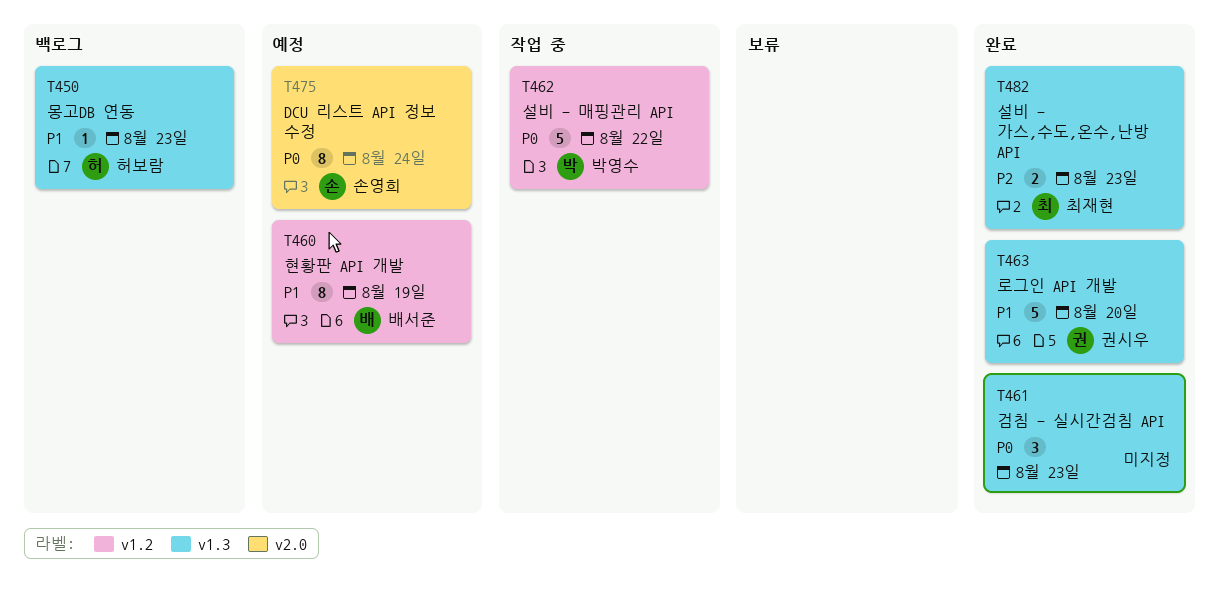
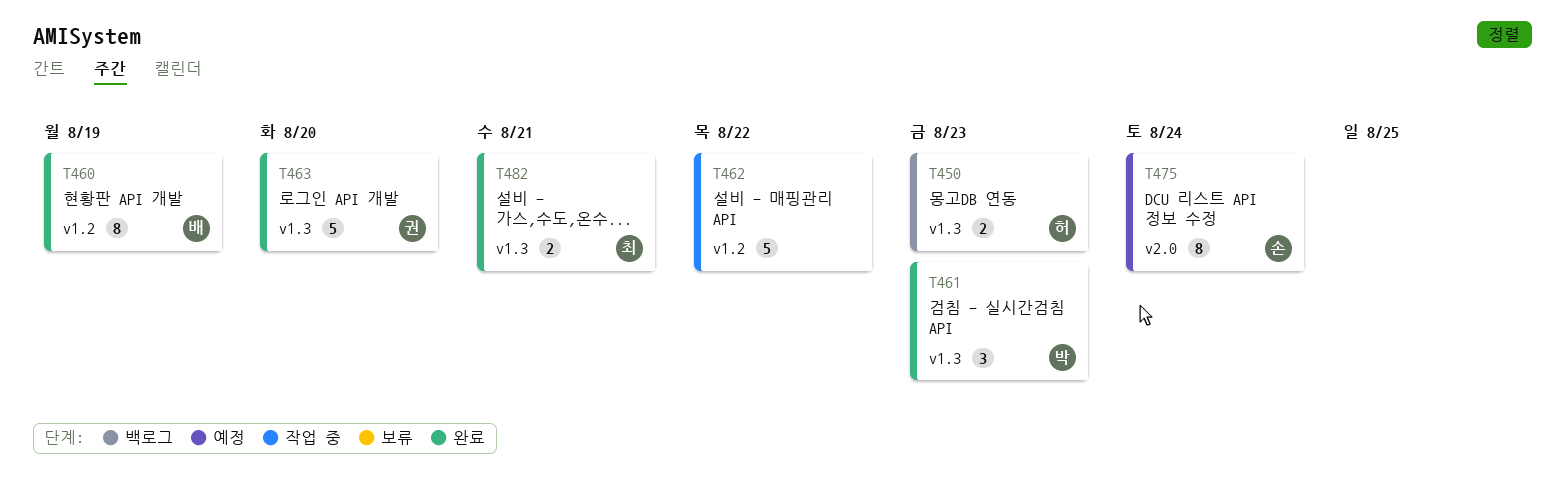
T450, estimate: 1 -> 2
T460, status: 예정 -> 완료
T461, owner: none -> 박영수
T462, owner: 박영수 -> none
T482, due: Aug 23 -> Aug 21

